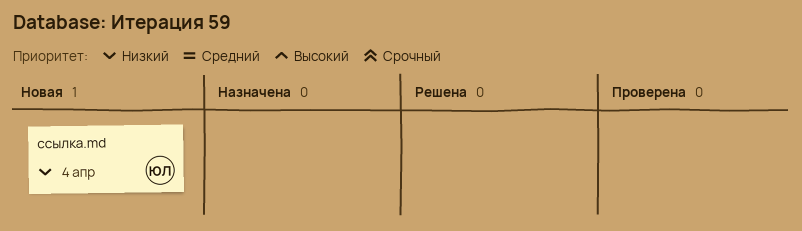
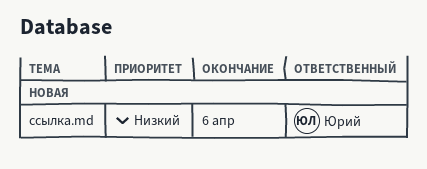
ссылка.md, due: Apr 4 -> Apr 6

